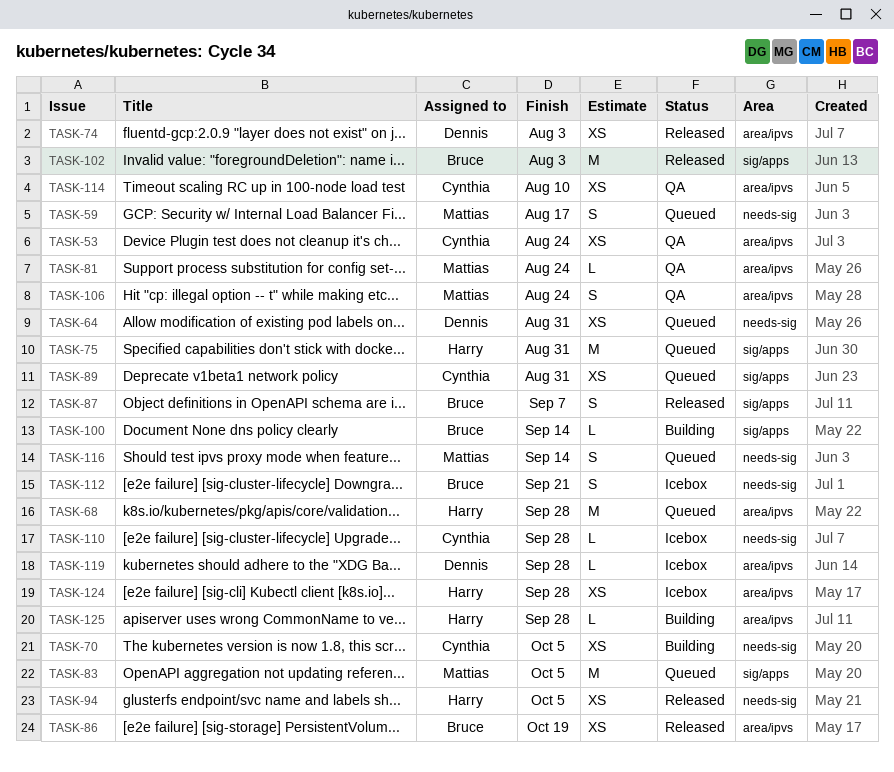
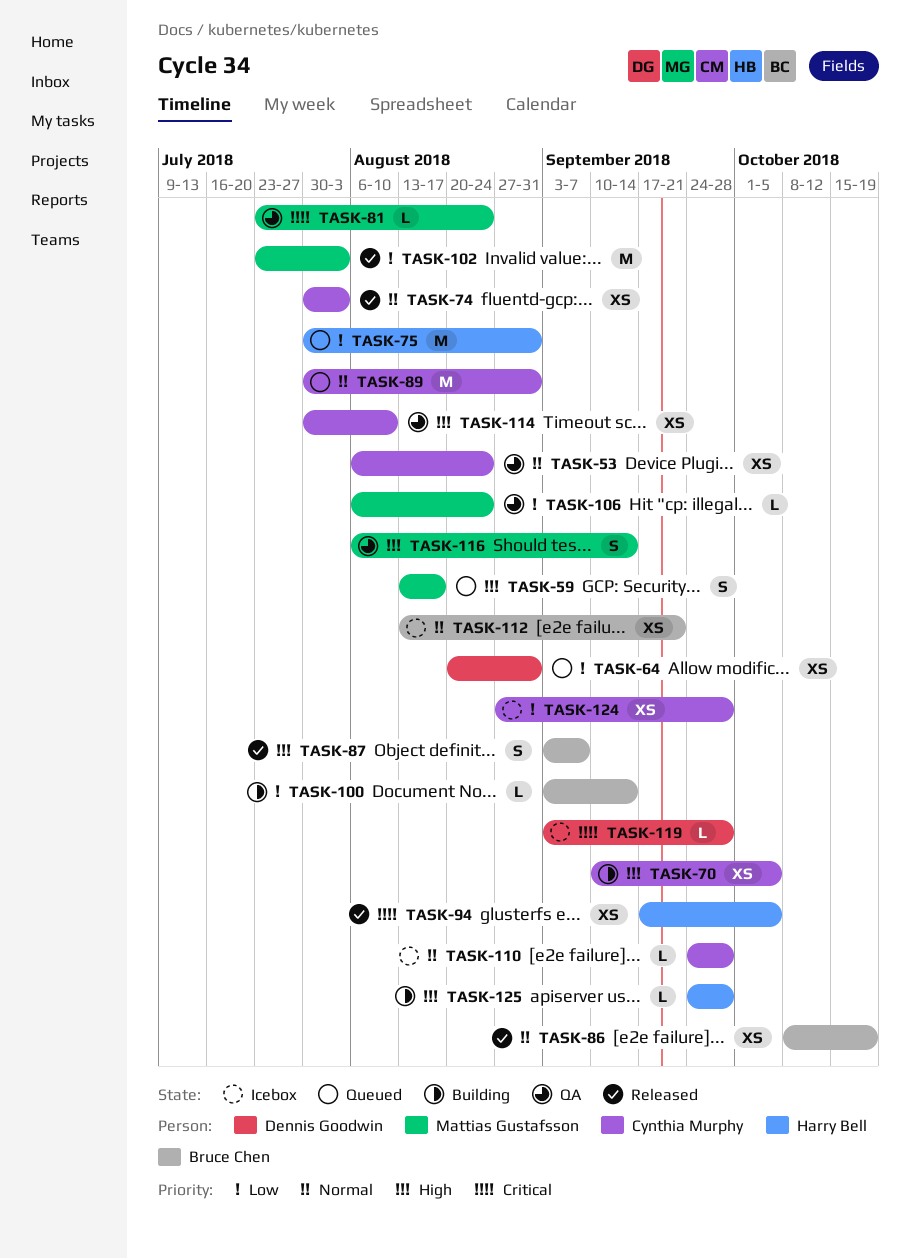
TASK-68: present -> none
TASK-74, owner: Dennis Goodwin -> Cynthia Murphy
TASK-83: present -> none
TASK-89, estimate: XS -> M
TASK-102, owner: Bruce Chen -> Mattias Gustafsson
TASK-106, estimate: S -> L
TASK-112, estimate: S -> XS
TASK-116, status: Queued -> QA
TASK-124, owner: Harry Bell -> Cynthia Murphy

